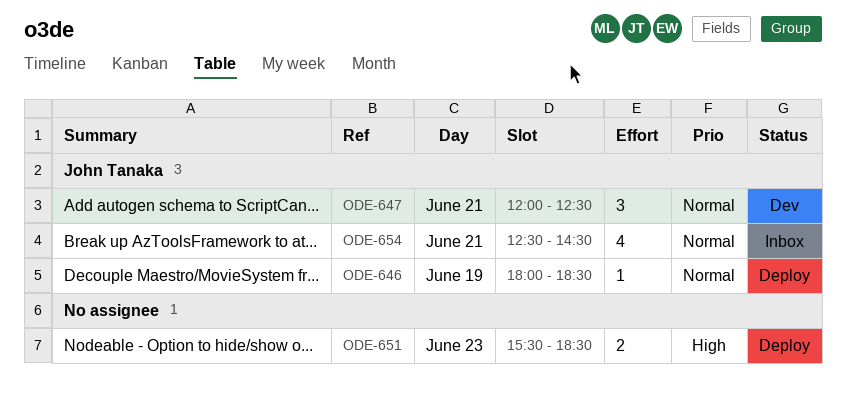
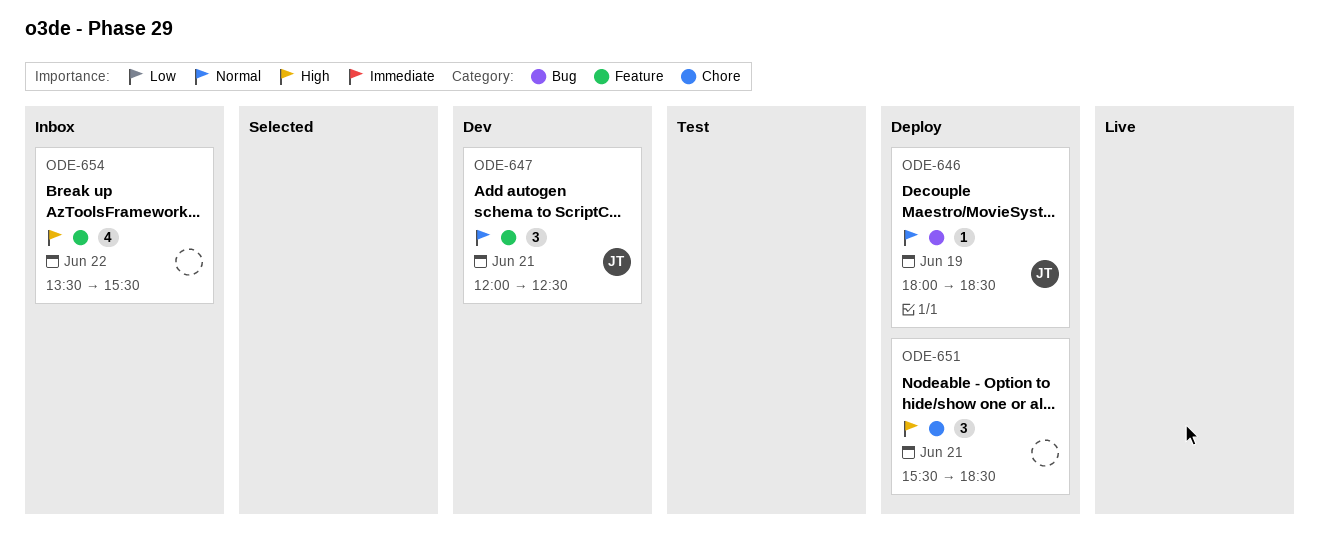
ODE-651, estimate: 2 -> 3
ODE-651, day: Jun 23 -> Jun 21
ODE-654, owner: John Tanaka -> none
ODE-654, priority: Normal -> High
ODE-654, day: Jun 21 -> Jun 22
ODE-654, begins: 12:30 -> 13:30
ODE-654, ends: 14:30 -> 15:30

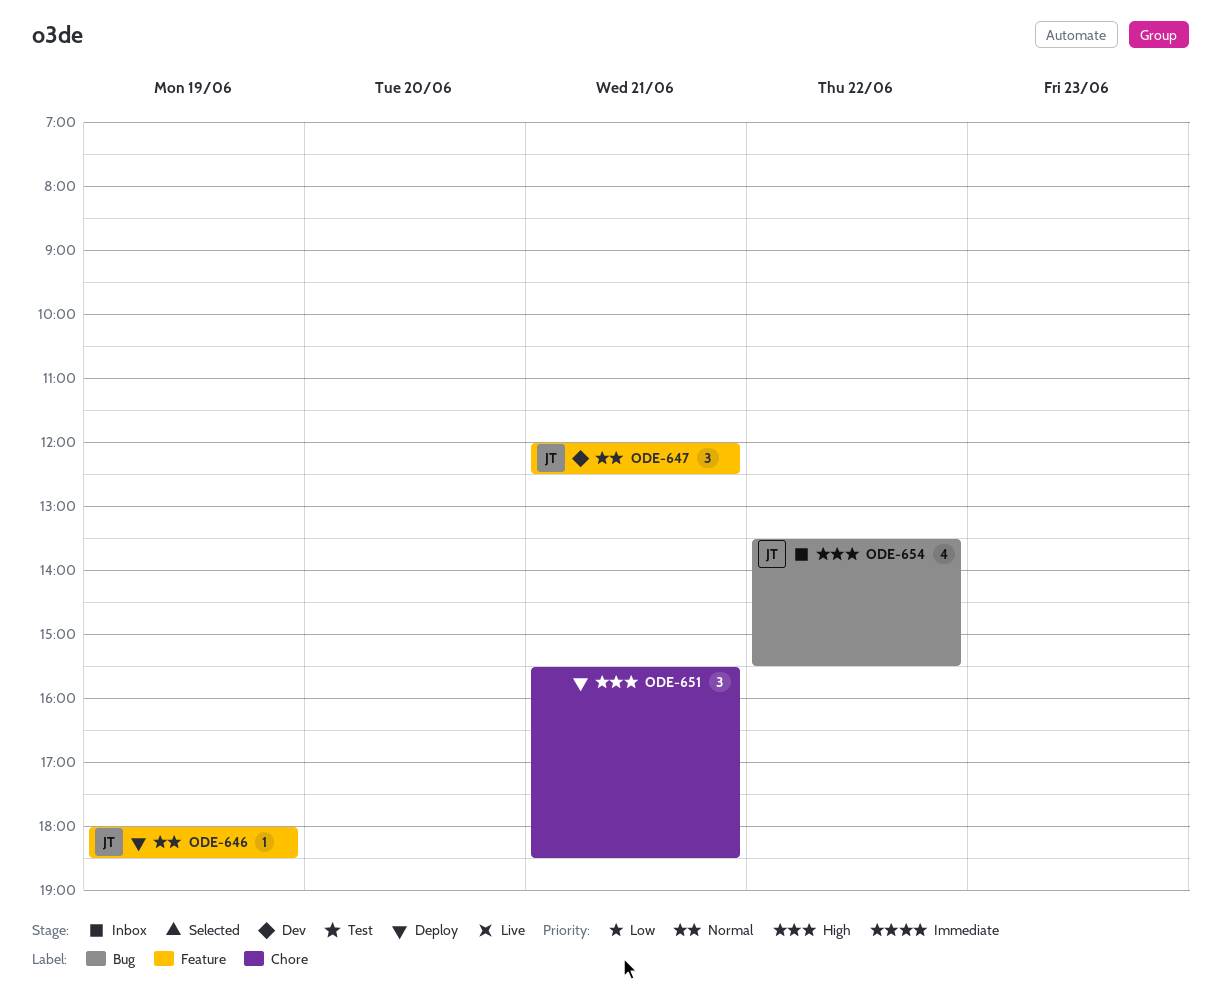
ODE-646, label: Bug -> Feature
ODE-654, owner: none -> JT
ODE-654, label: Feature -> Bug

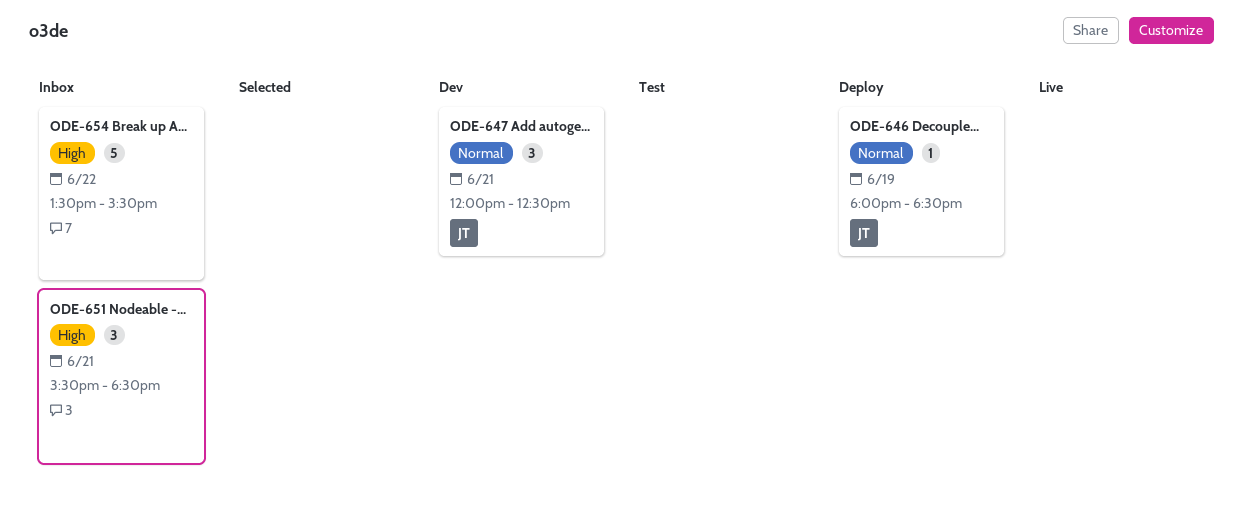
ODE-651, status: Deploy -> Inbox
ODE-654, owner: JT -> none
ODE-654, estimate: 4 -> 5

